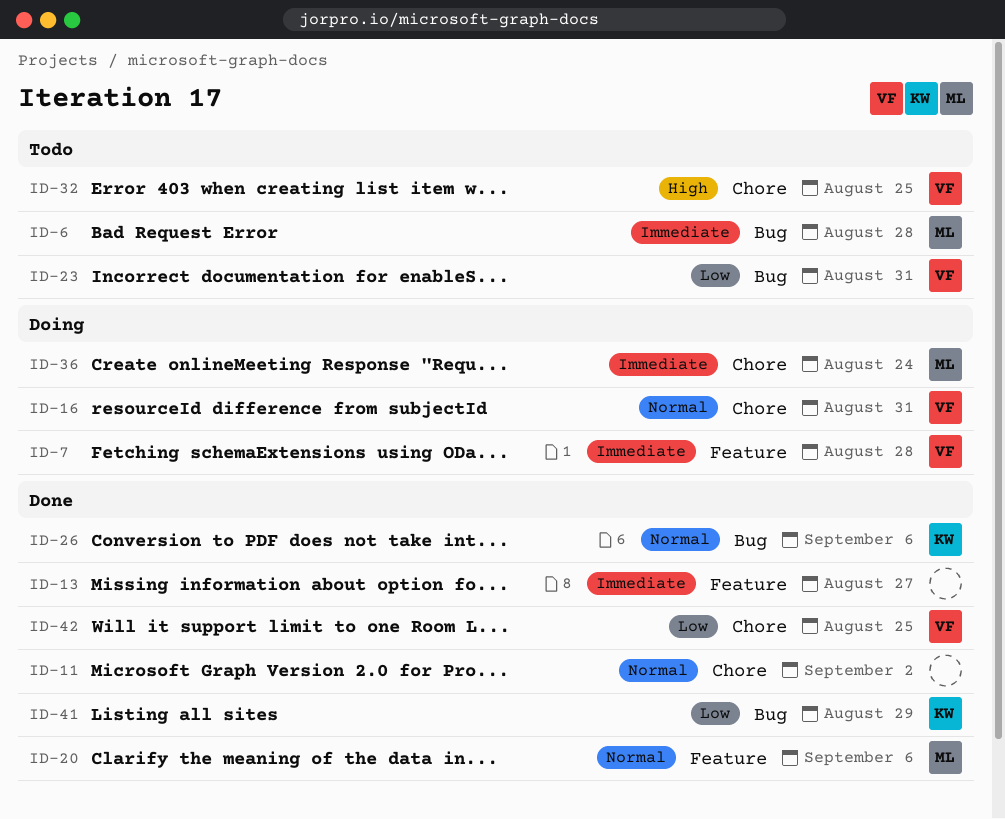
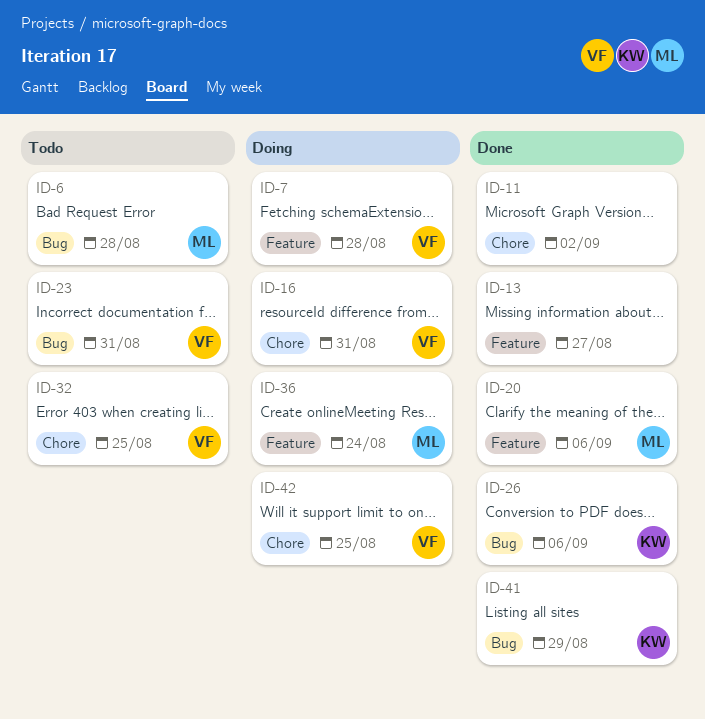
ID-36, label: Chore -> Feature
ID-42, status: Done -> Doing

